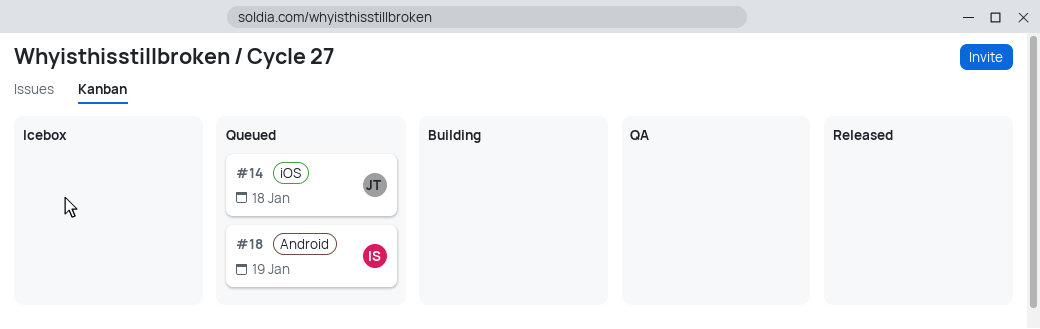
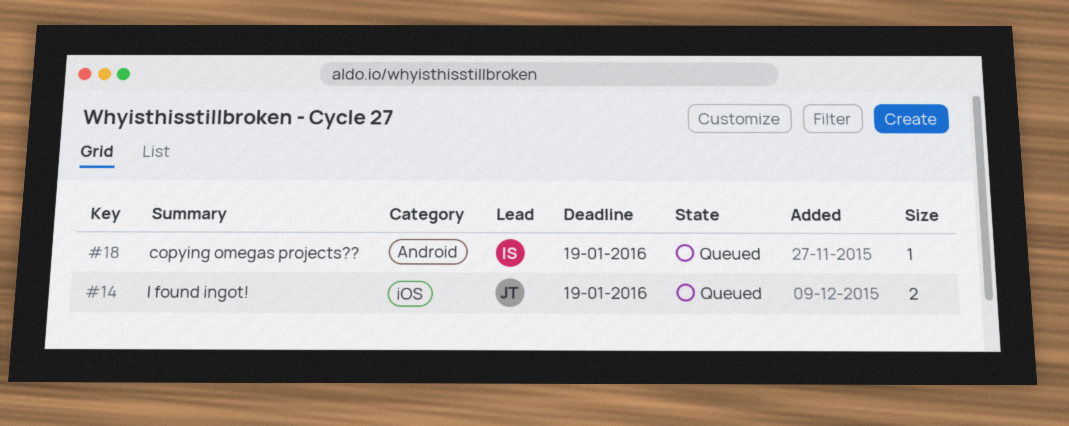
#14, due: Jan 18 -> Jan 19

